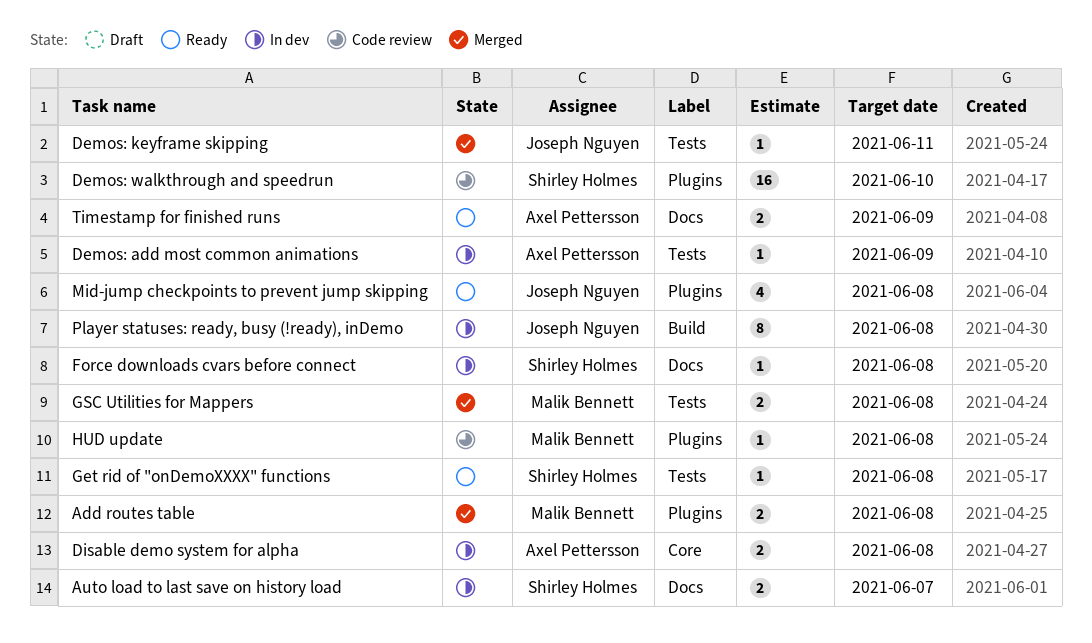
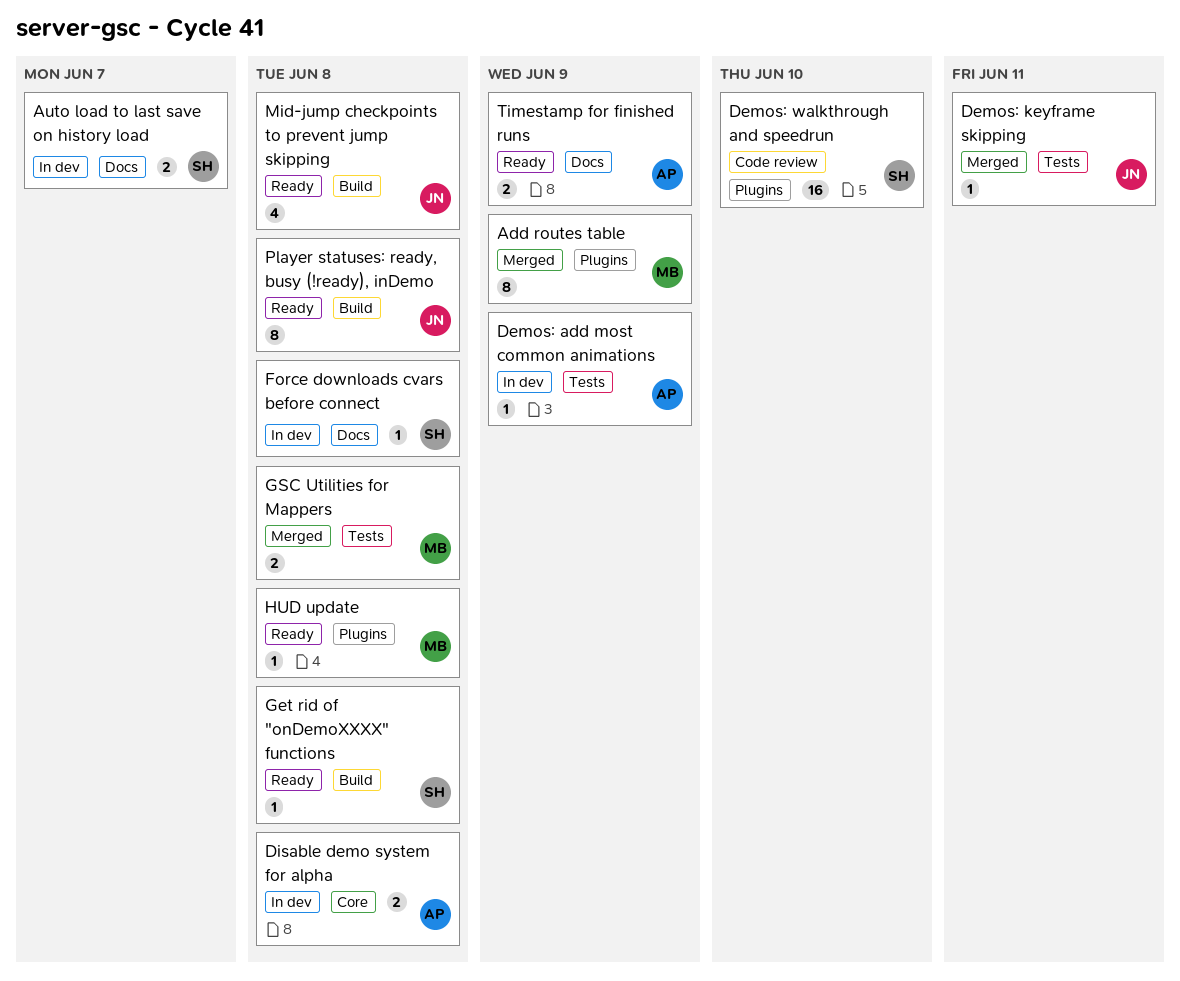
Add routes table, estimate: 2 -> 8
Add routes table, due: Jun 8 -> Jun 9
Get rid of "onDemoXXXX" functions, label: Tests -> Build
HUD update, status: Code review -> Ready
Mid-jump checkpoints to prevent jump skipping, label: Plugins -> Build
Player statuses: ready, busy (!ready), inDemo, status: In dev -> Ready

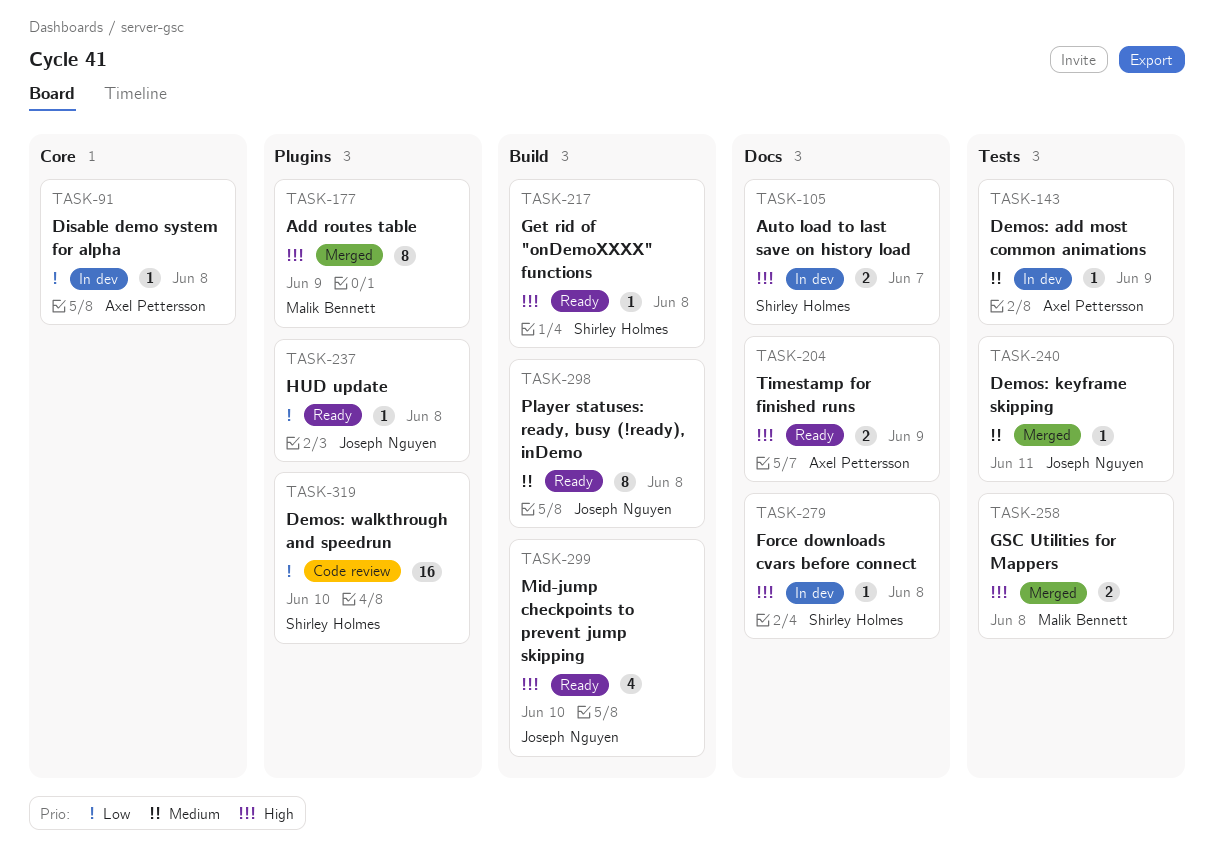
Disable demo system for alpha, estimate: 2 -> 1
HUD update, owner: Malik Bennett -> Joseph Nguyen
Mid-jump checkpoints to prevent jump skipping, due: Jun 8 -> Jun 10

